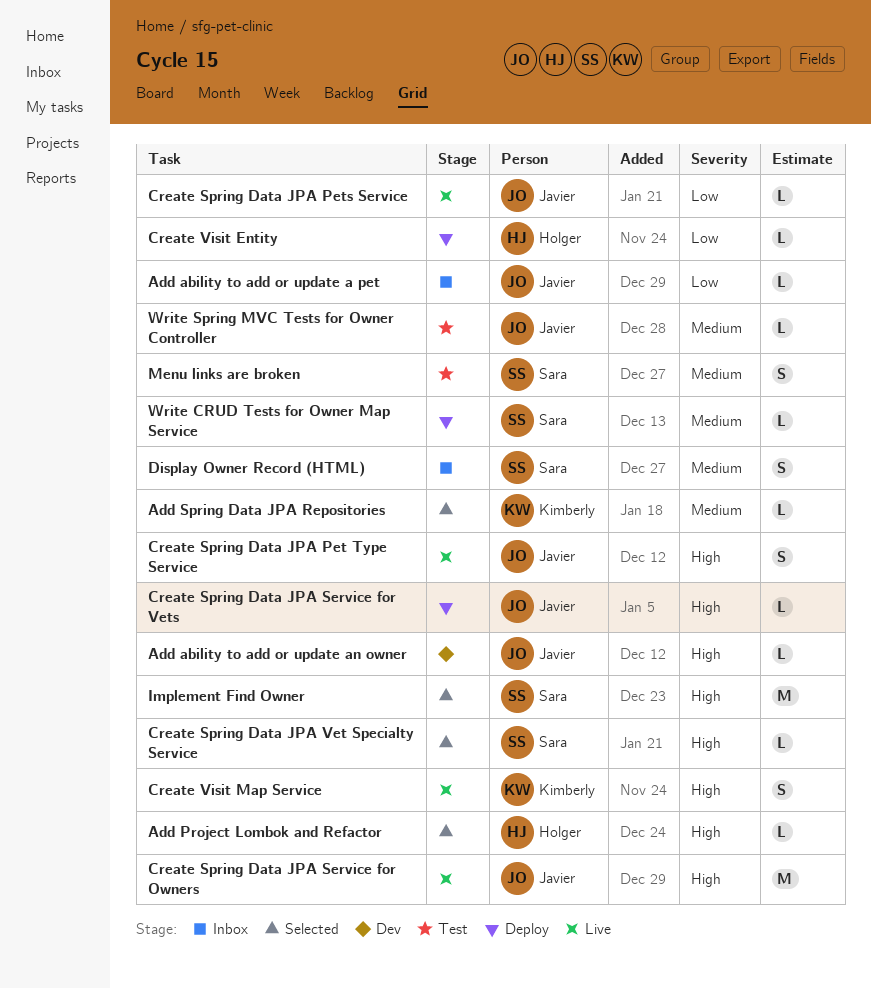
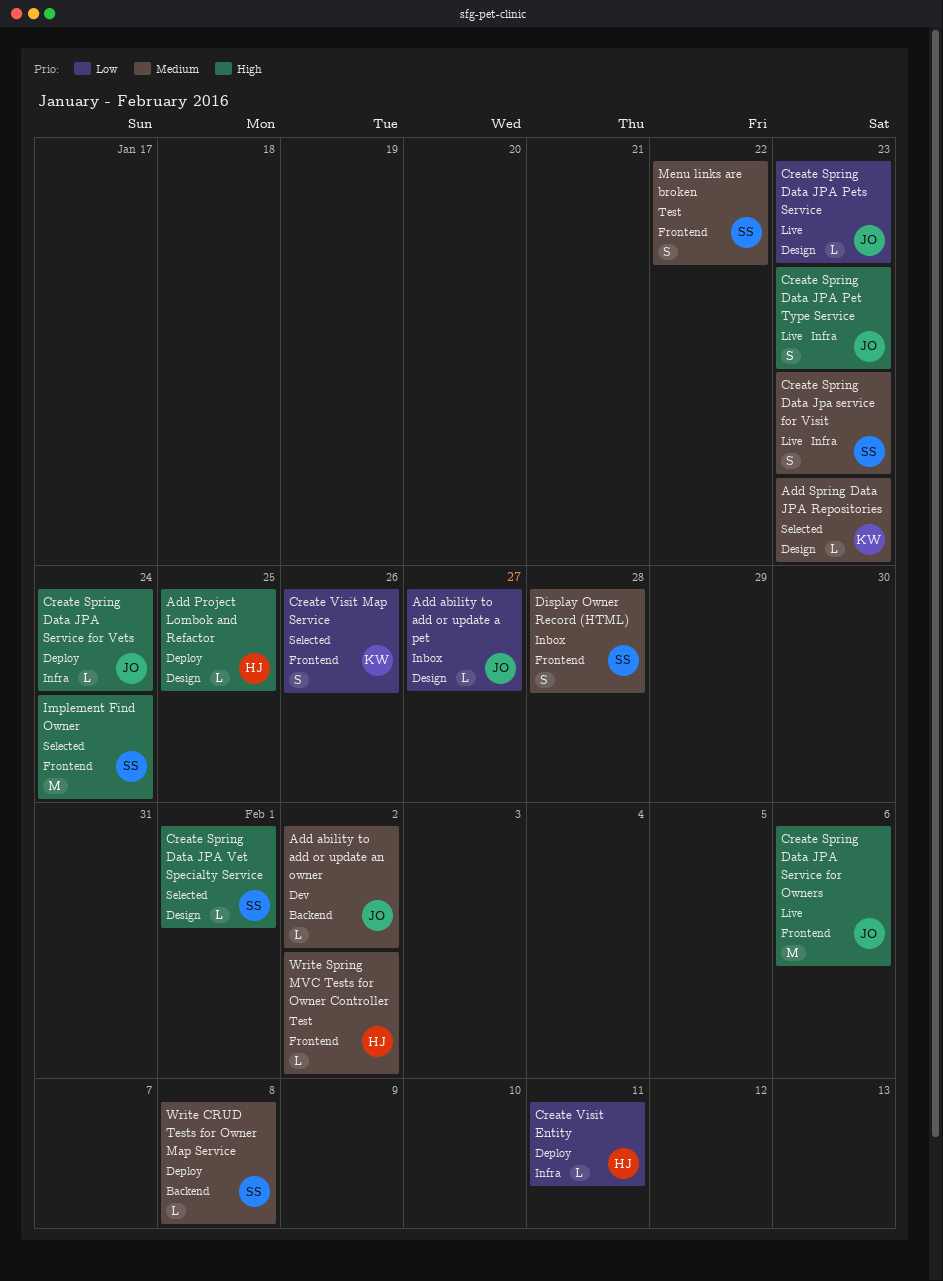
Add ability to add or update an owner, priority: High -> Medium
Add Project Lombok and Refactor, status: Selected -> Deploy
Create Spring Data Jpa service for Visit: none -> present
Create Visit Map Service, status: Live -> Selected
Create Visit Map Service, priority: High -> Low
Write Spring MVC Tests for Owner Controller, owner: Javier -> Holger

